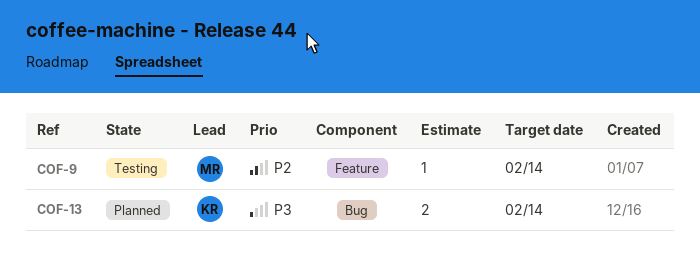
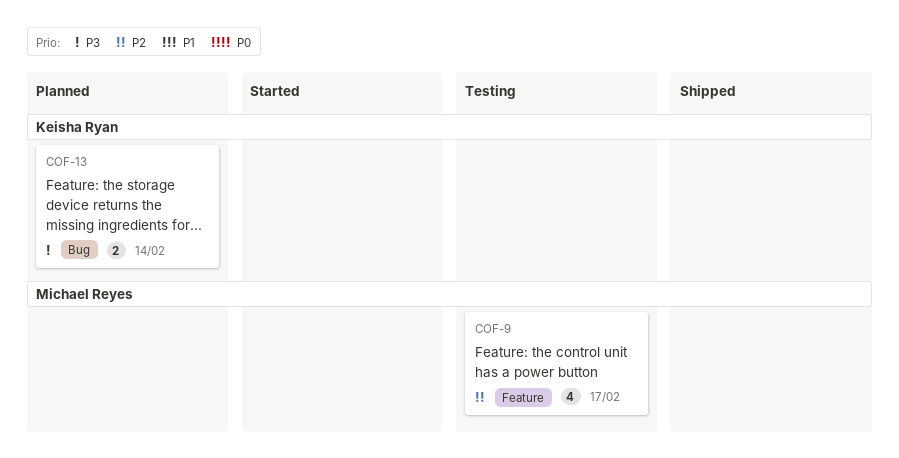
COF-9, estimate: 1 -> 4
COF-9, due: Feb 14 -> Feb 17

